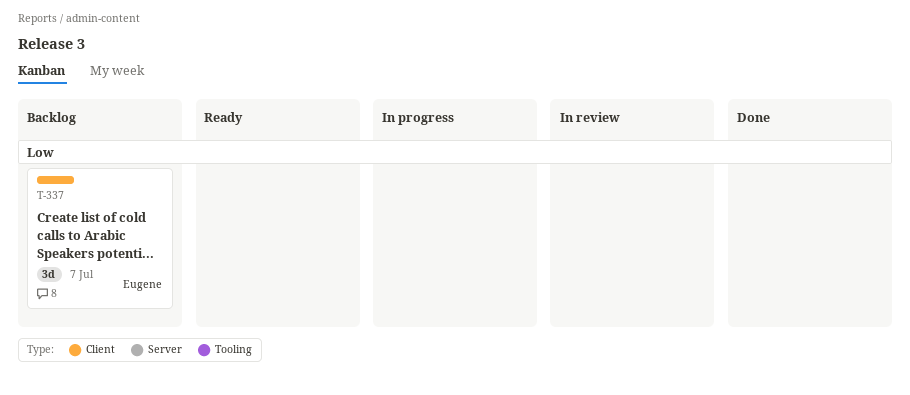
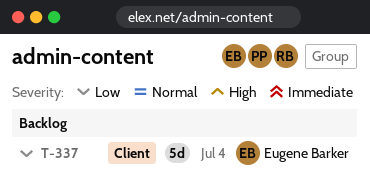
T-337, estimate: 3d -> 5d
T-337, due: Jul 7 -> Jul 4

